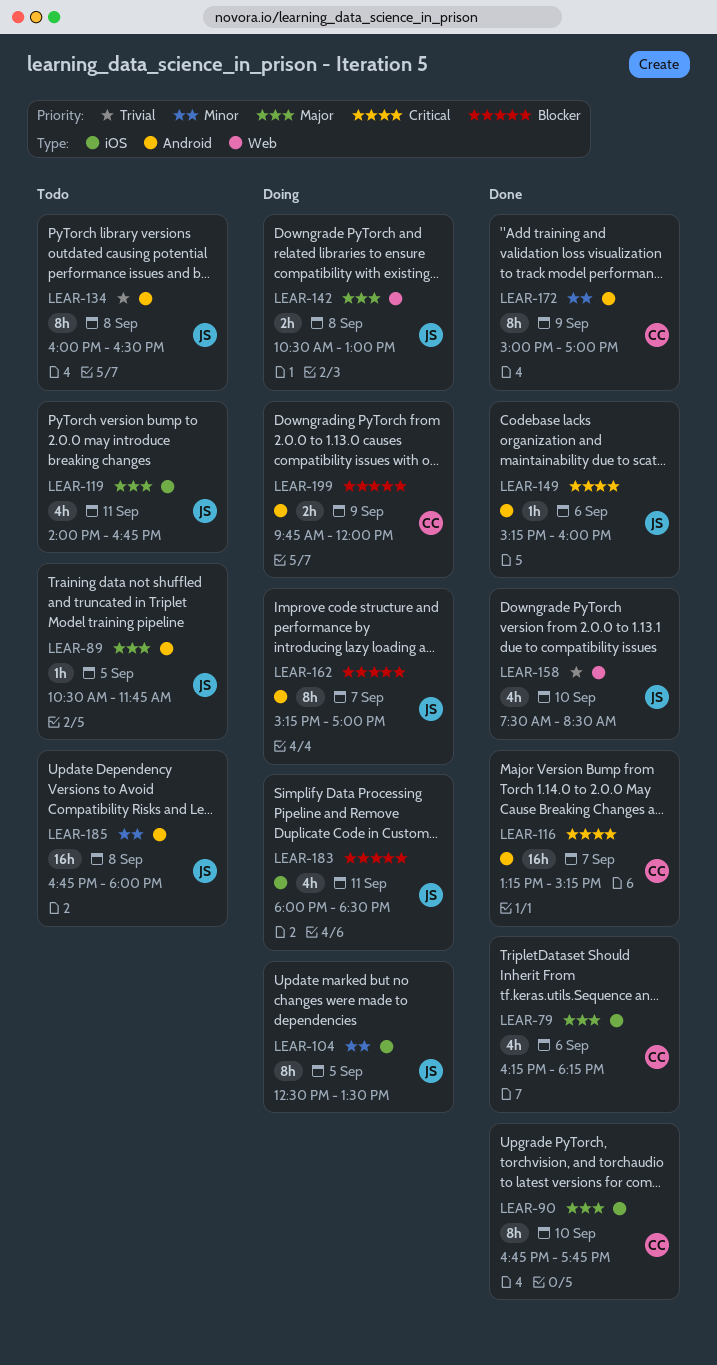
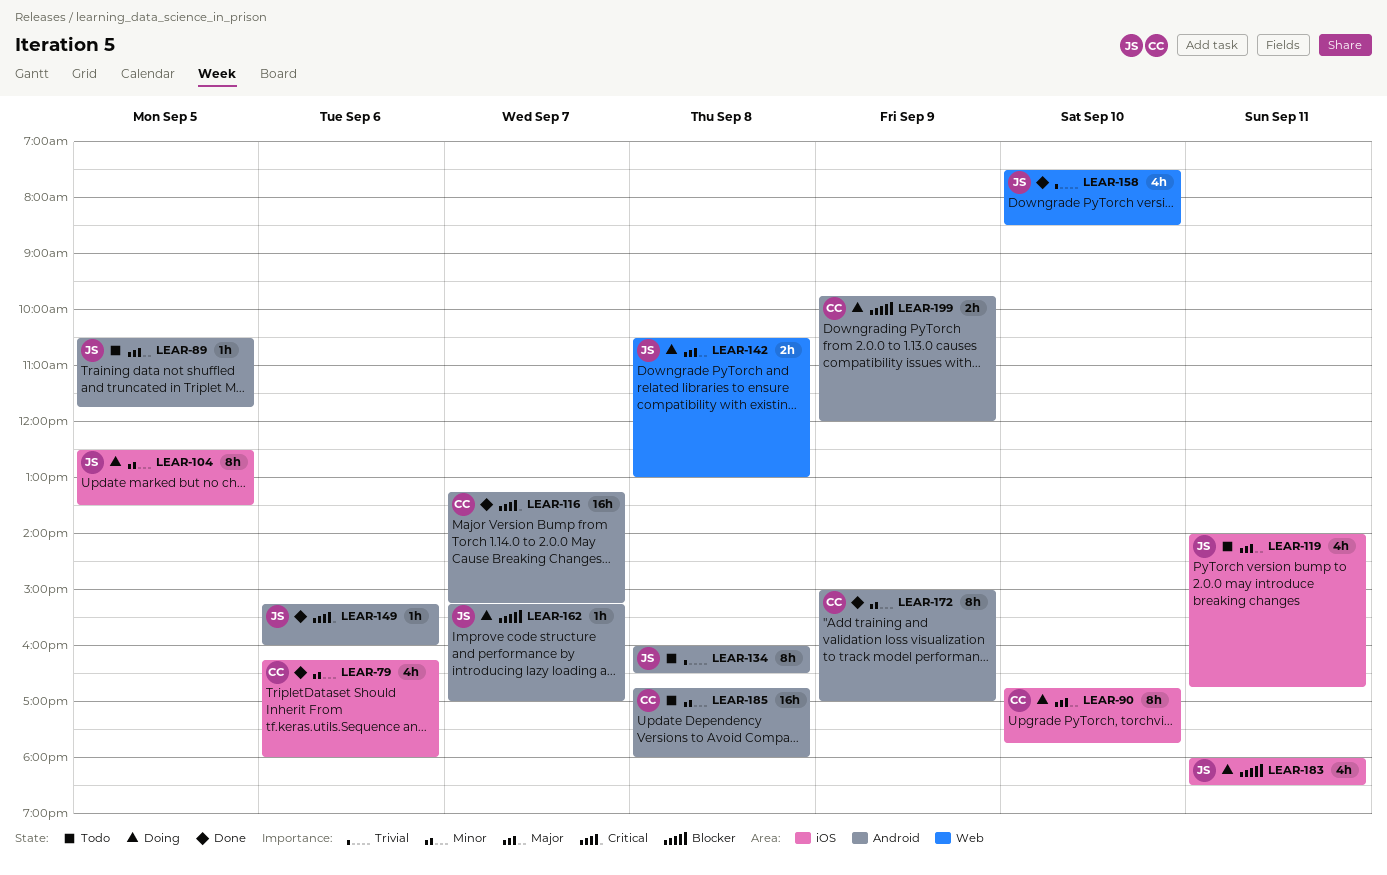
LEAR-79, priority: Major -> Minor
LEAR-79, ends: 18:15 -> 18:00
LEAR-90, status: Done -> Doing
LEAR-162, estimate: 8h -> 1h
LEAR-185, owner: JS -> CC

